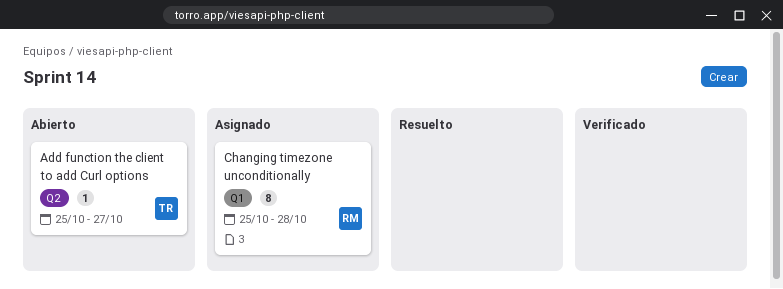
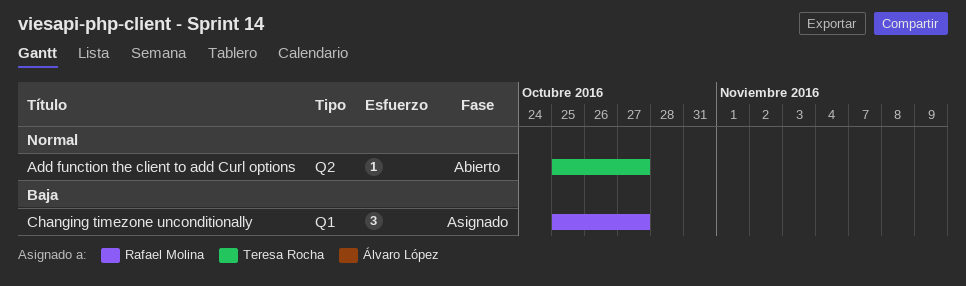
Changing timezone unconditionally, estimate: 8 -> 3
Changing timezone unconditionally, due: Oct 28 -> Oct 27

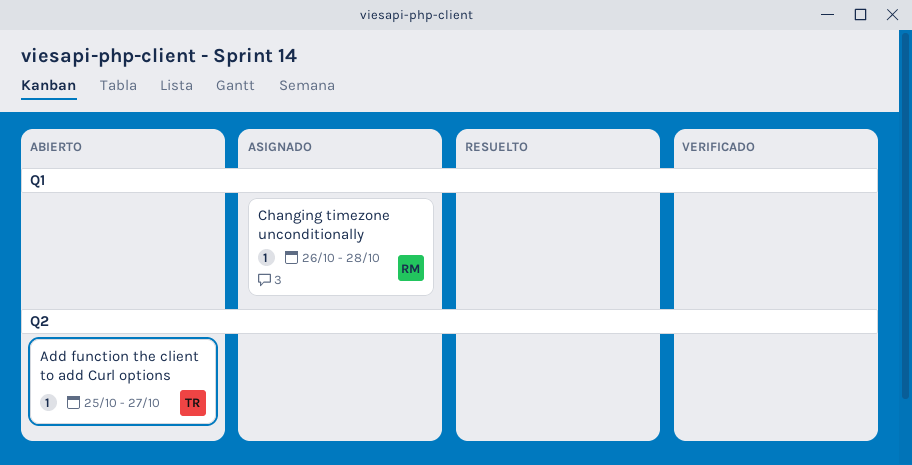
Changing timezone unconditionally, estimate: 3 -> 1
Changing timezone unconditionally, start: Oct 25 -> Oct 26
Changing timezone unconditionally, due: Oct 27 -> Oct 28

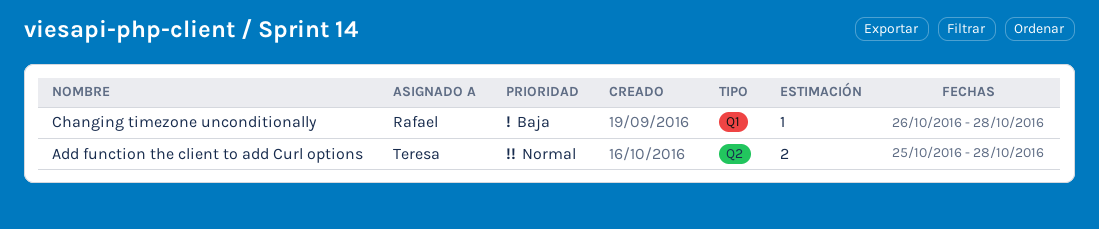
Add function the client to add Curl options, estimate: 1 -> 2
Add function the client to add Curl options, due: Oct 27 -> Oct 28

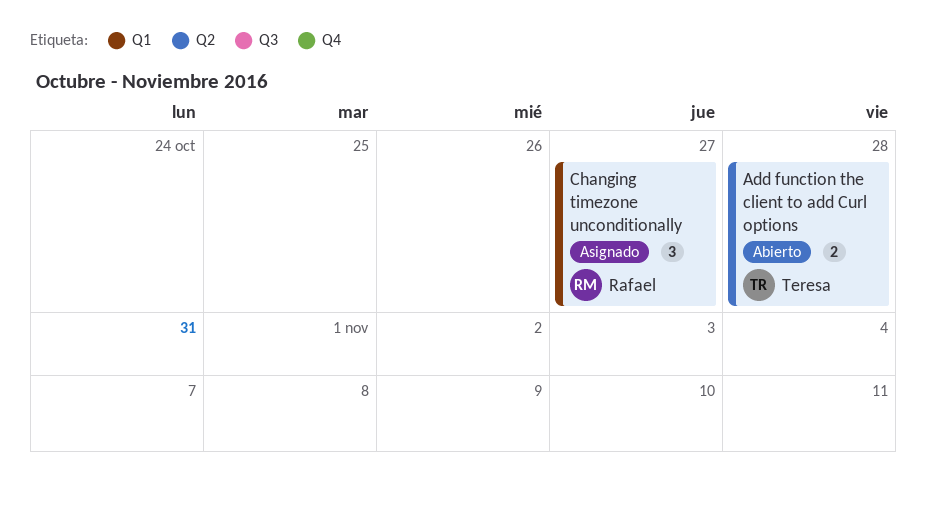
Changing timezone unconditionally, estimate: 1 -> 3
Changing timezone unconditionally, due: Oct 28 -> Oct 27

